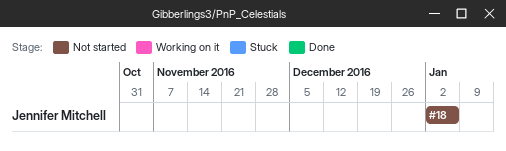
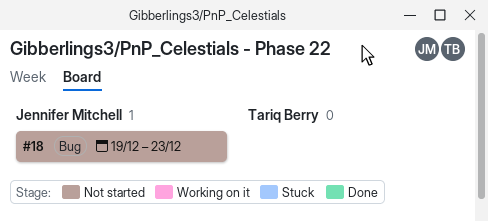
#18, start: Jan 2 -> Dec 19
#18, due: Jan 6 -> Dec 23

